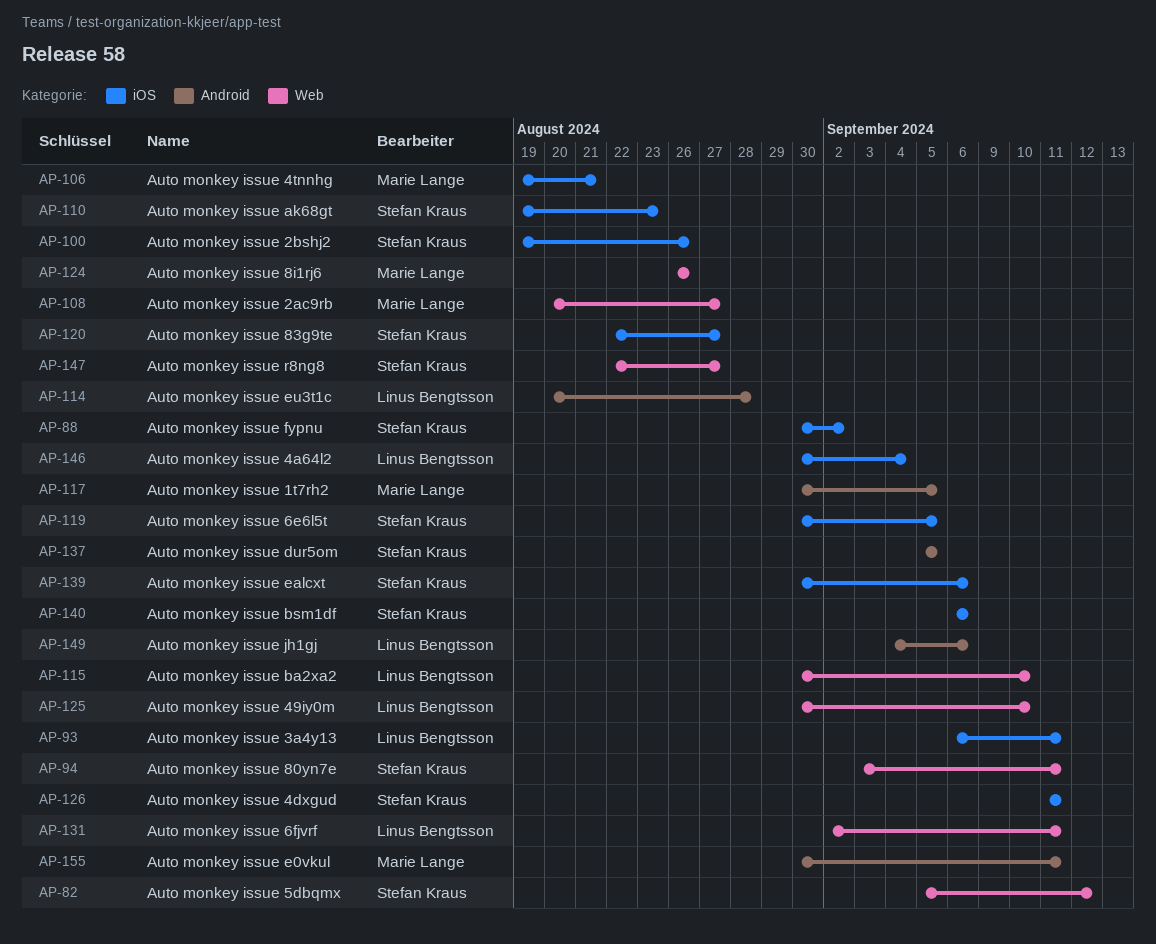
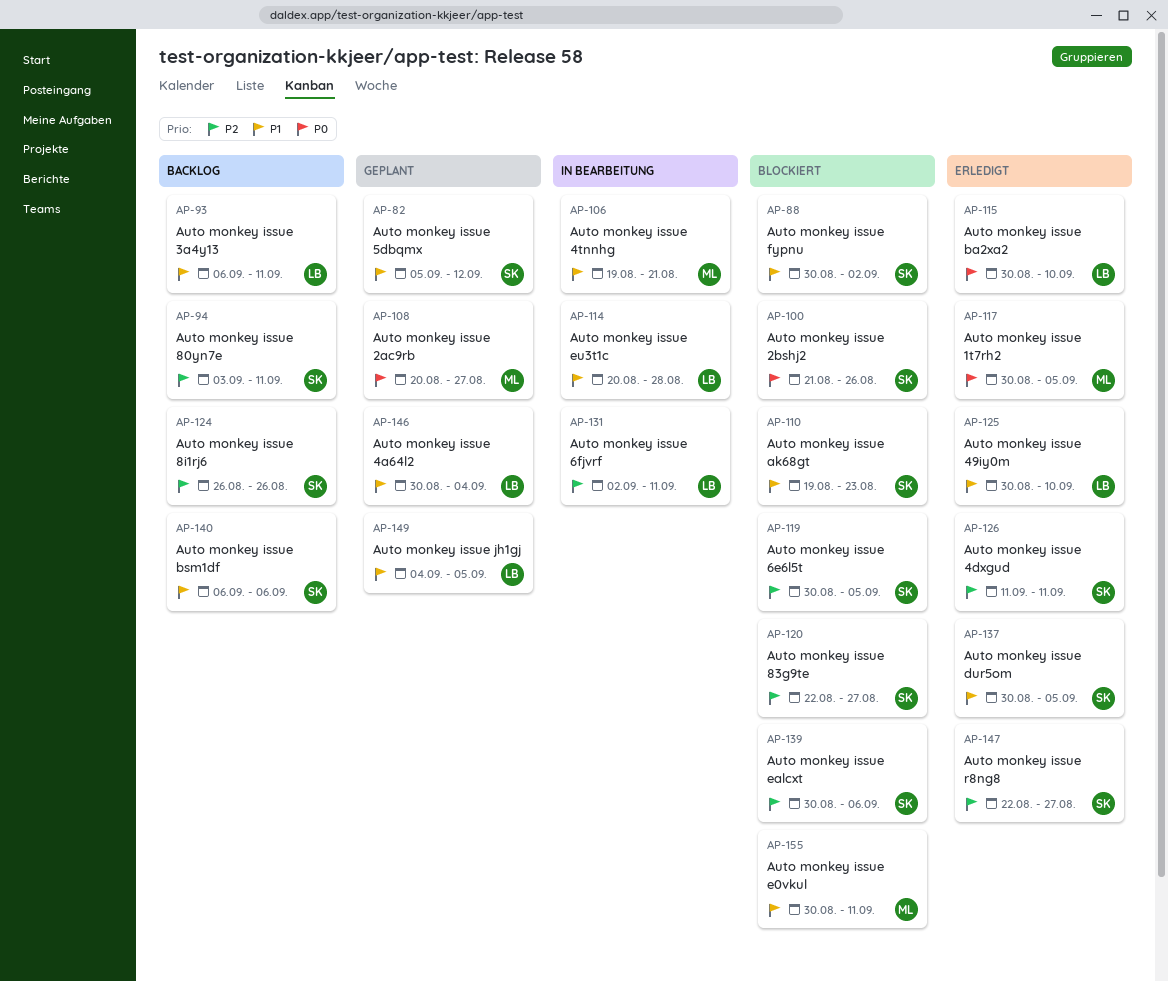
AP-100, start: Aug 19 -> Aug 21
AP-124, owner: Marie Lange -> Stefan Kraus
AP-137, start: Sep 5 -> Aug 30
AP-149, due: Sep 6 -> Sep 5

